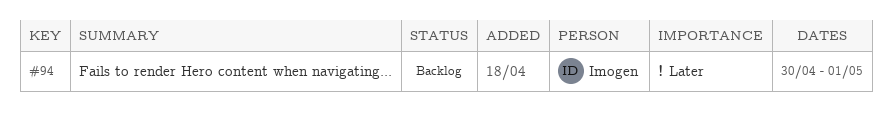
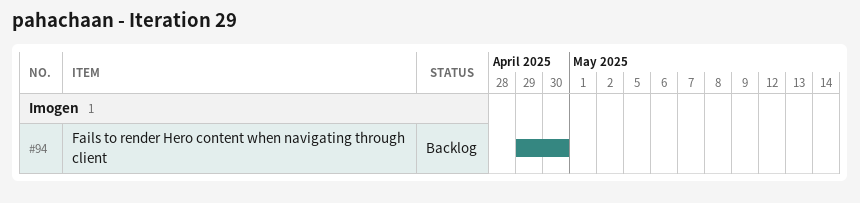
#94, start: Apr 30 -> Apr 29
#94, due: May 1 -> Apr 30

